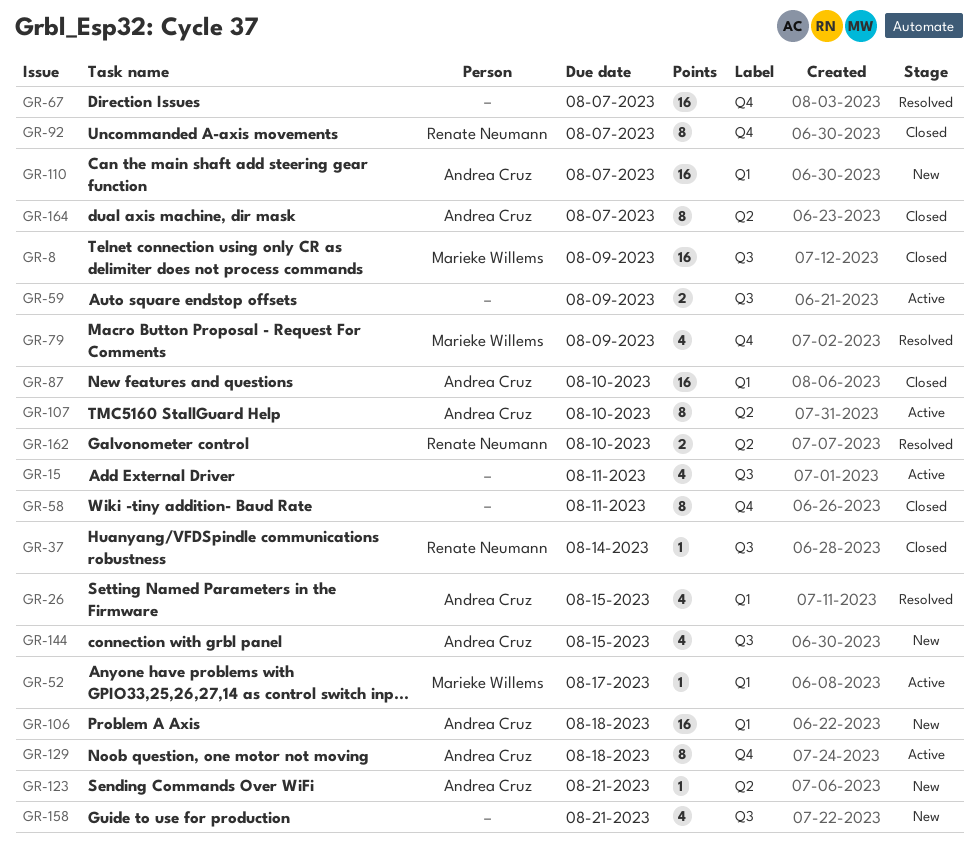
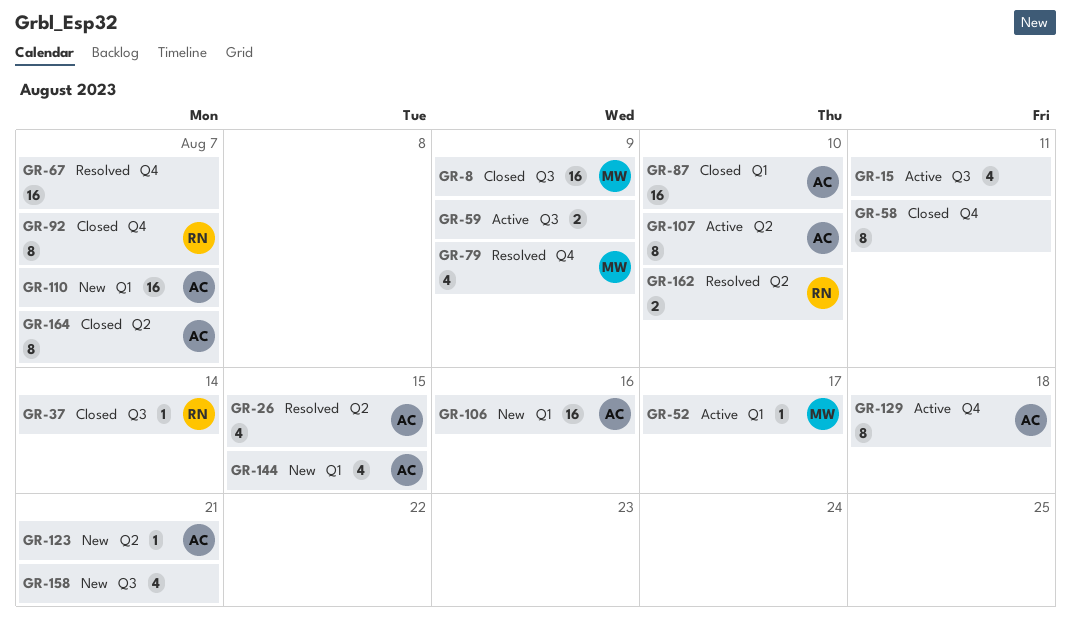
GR-26, label: Q1 -> Q2
GR-106, due: Aug 18 -> Aug 16
GR-144, label: Q3 -> Q1

